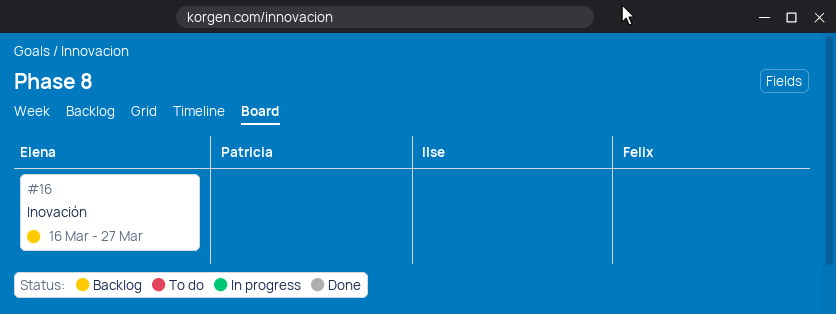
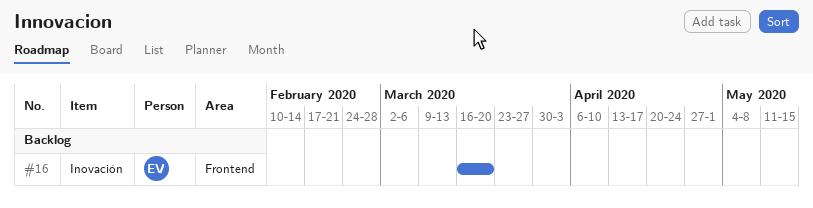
#16, due: Mar 27 -> Mar 20

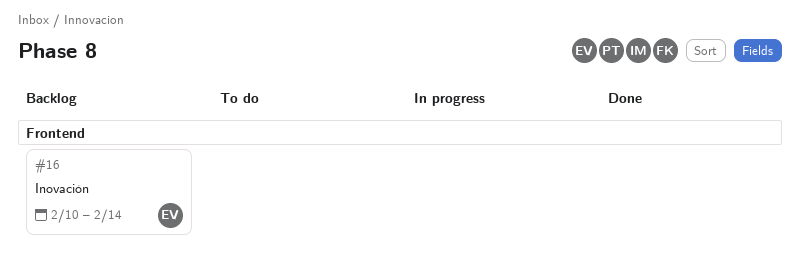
#16, start: Mar 16 -> Feb 10
#16, due: Mar 20 -> Feb 14

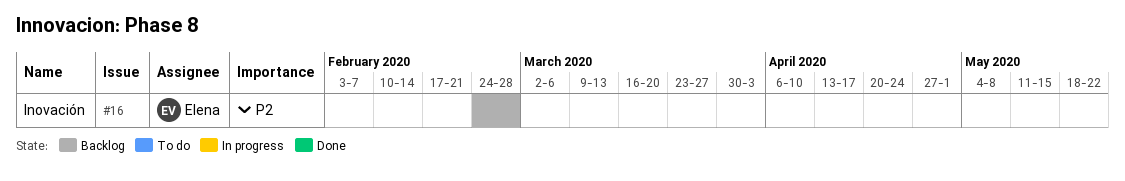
#16, start: Feb 10 -> Feb 24
#16, due: Feb 14 -> Feb 28

